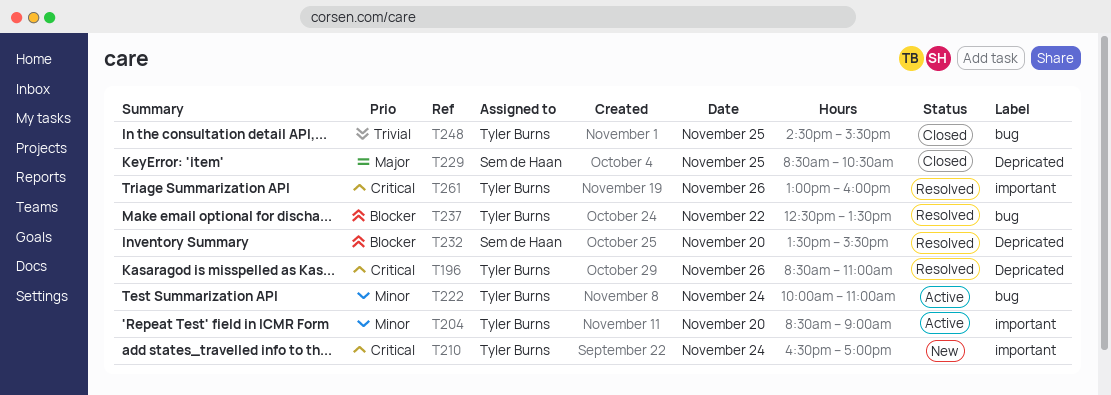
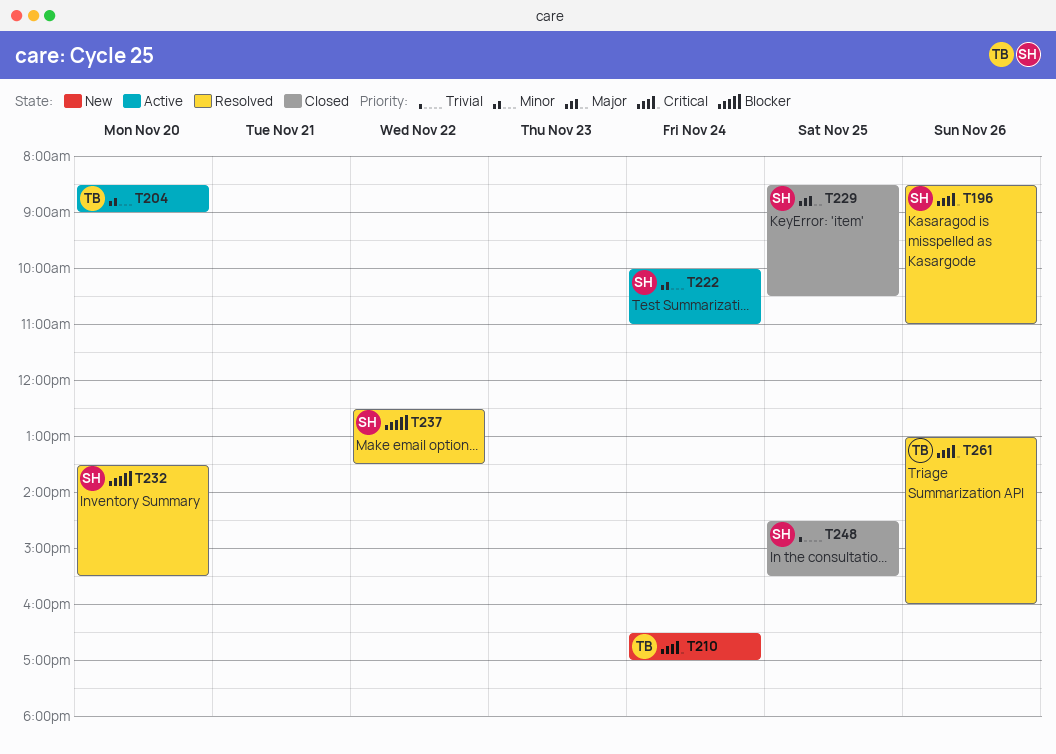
T196, owner: Tyler Burns -> Sem de Haan
T222, owner: Tyler Burns -> Sem de Haan
T237, owner: Tyler Burns -> Sem de Haan
T248, owner: Tyler Burns -> Sem de Haan

